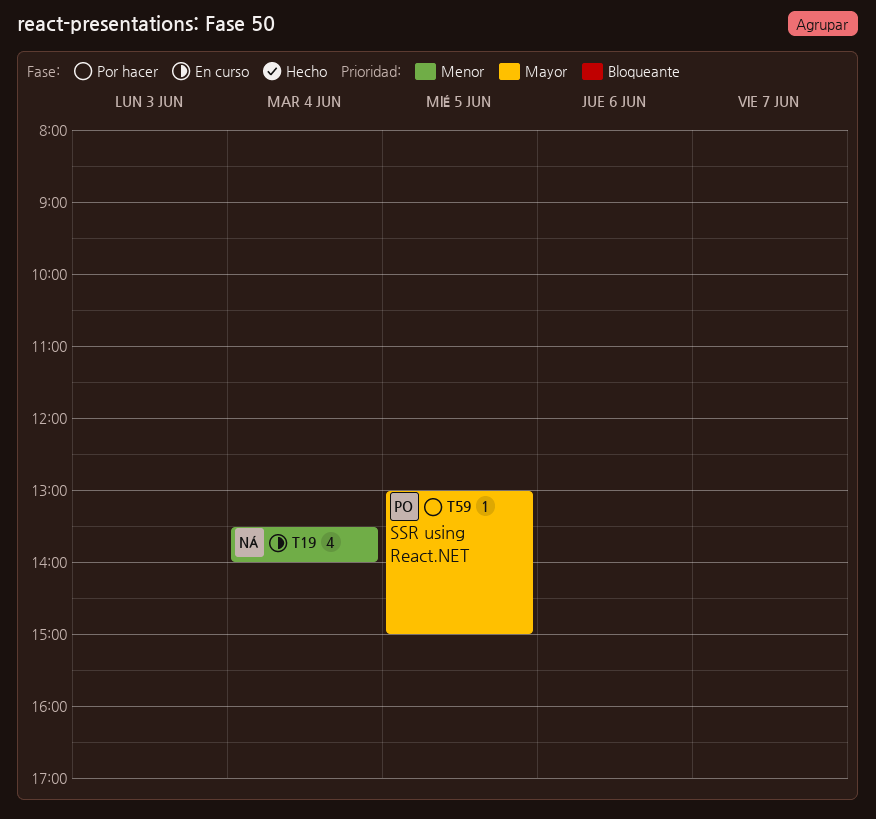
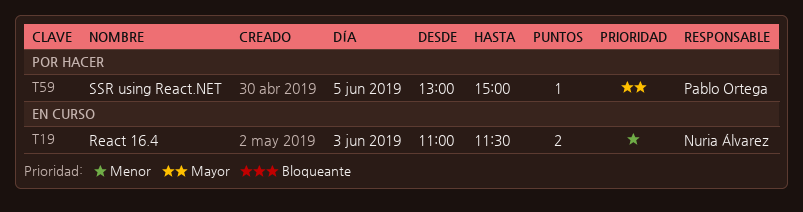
T19, estimate: 4 -> 2
T19, day: Jun 4 -> Jun 3
T19, begins: 13:30 -> 11:00
T19, ends: 14:00 -> 11:30

